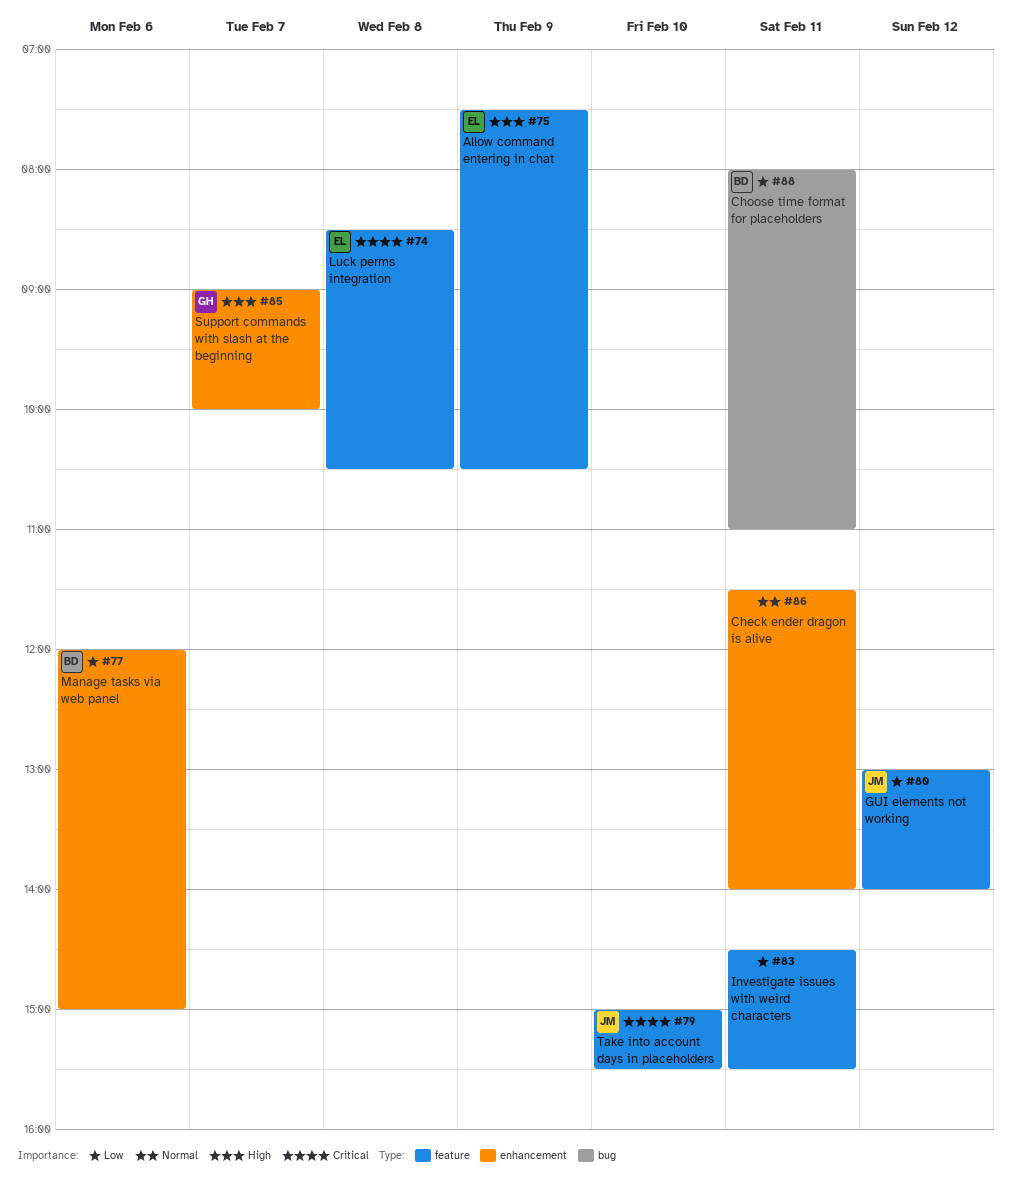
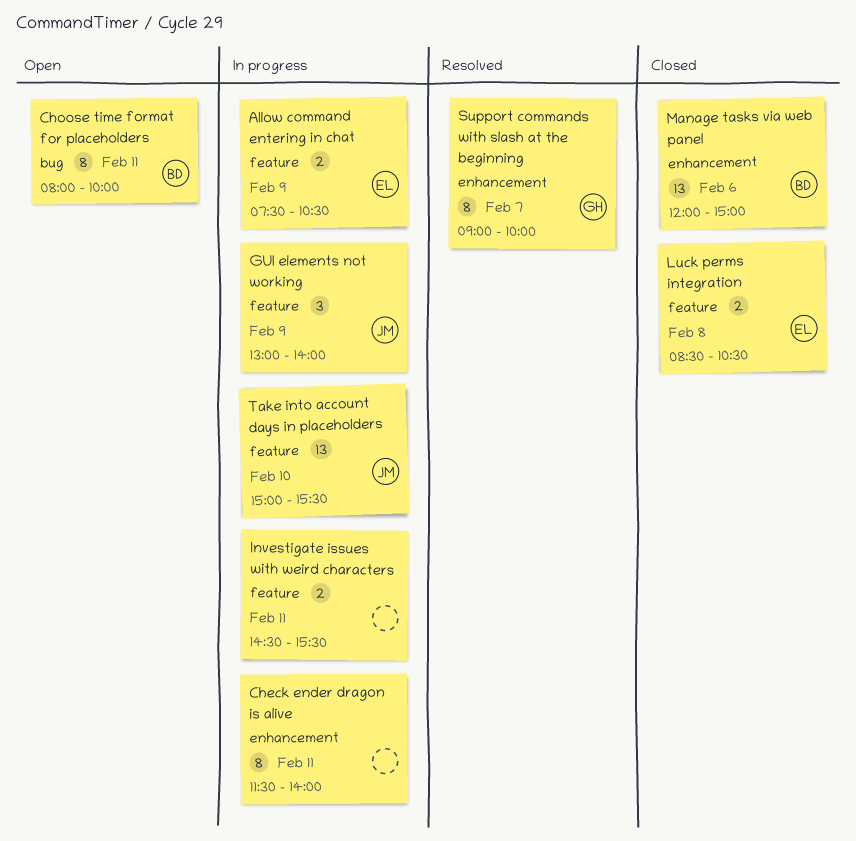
Choose time format for placeholders, ends: 11:00 -> 10:00
GUI elements not working, day: Feb 12 -> Feb 9

